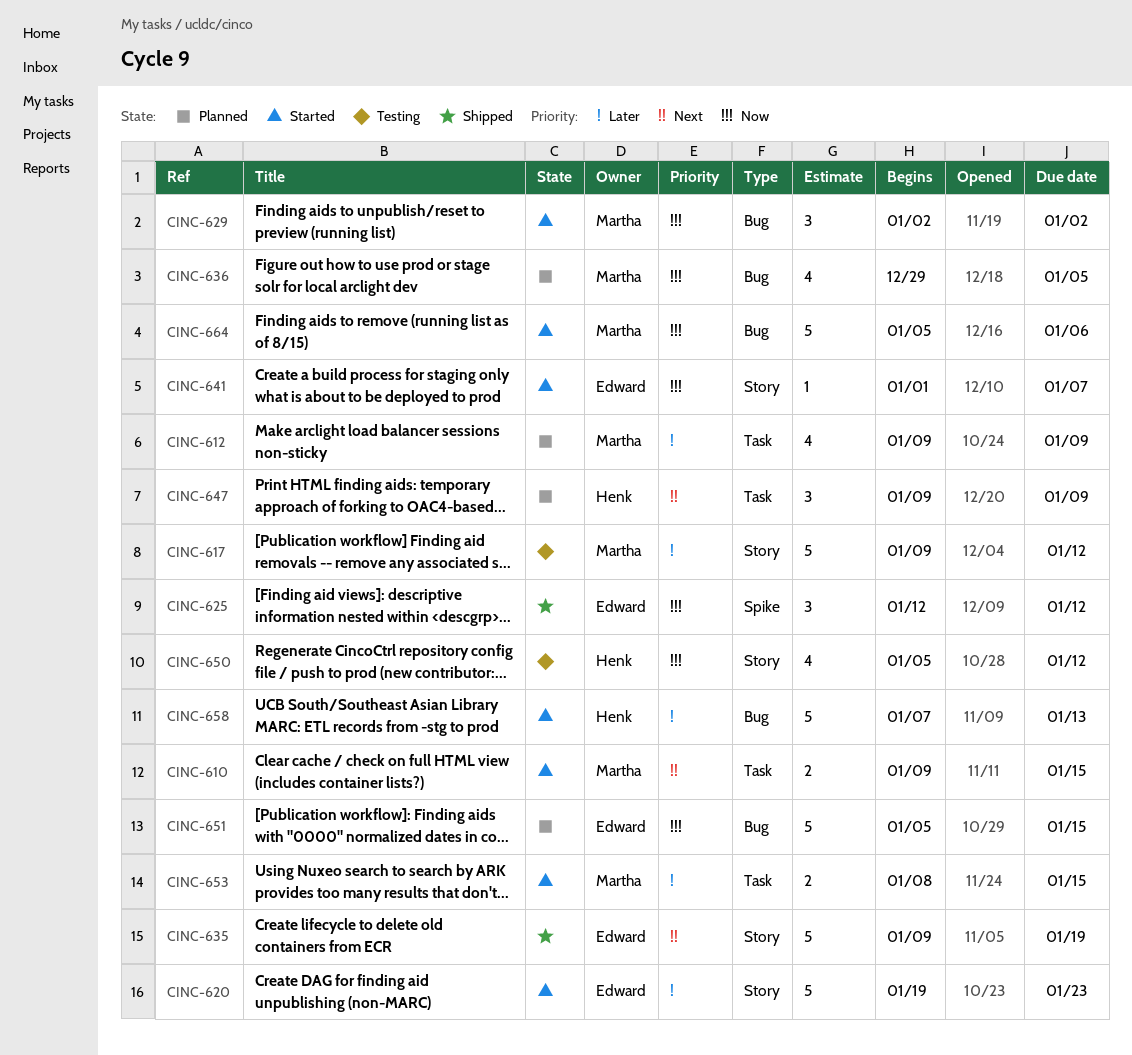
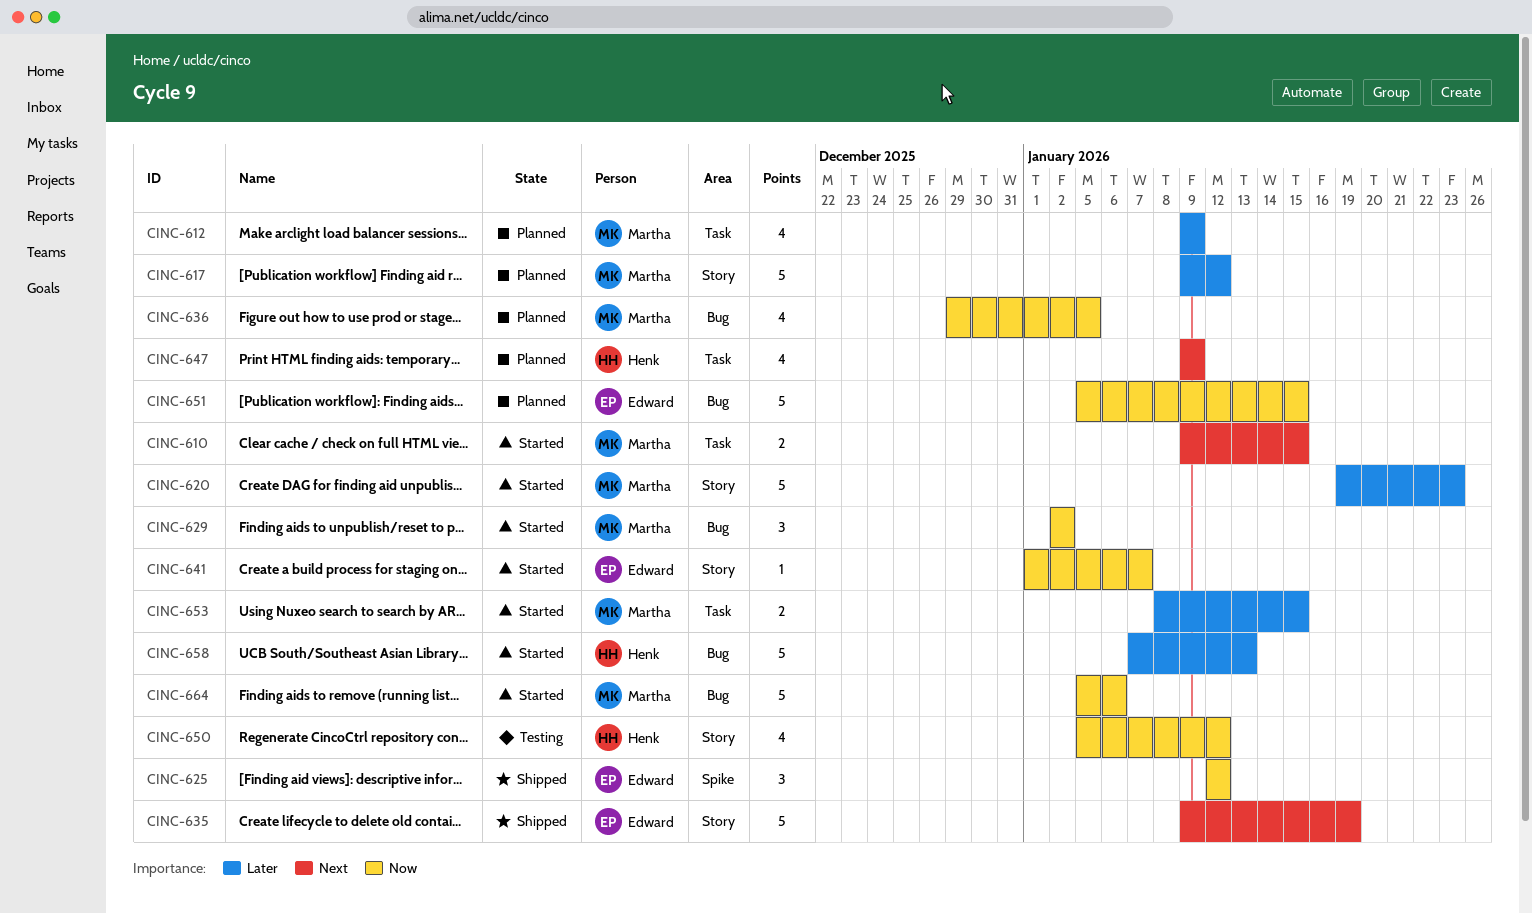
CINC-617, status: Testing -> Planned
CINC-620, owner: Edward -> Martha
CINC-647, estimate: 3 -> 4

